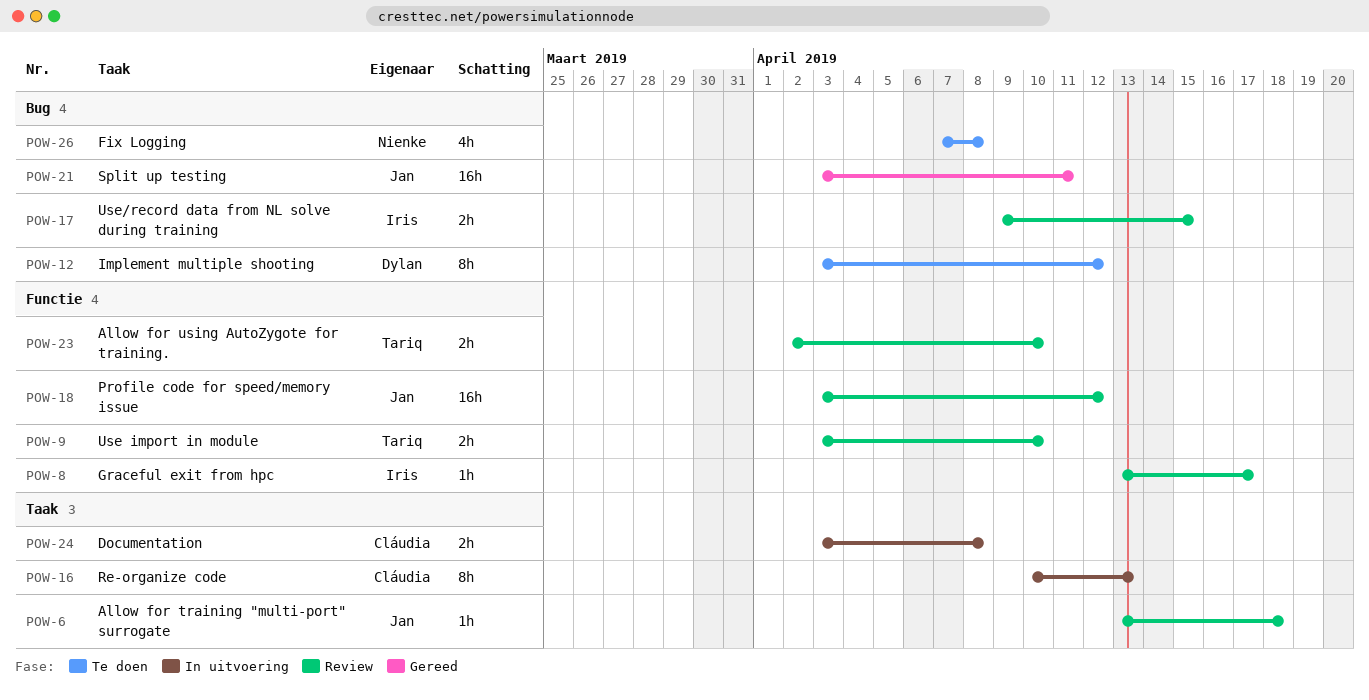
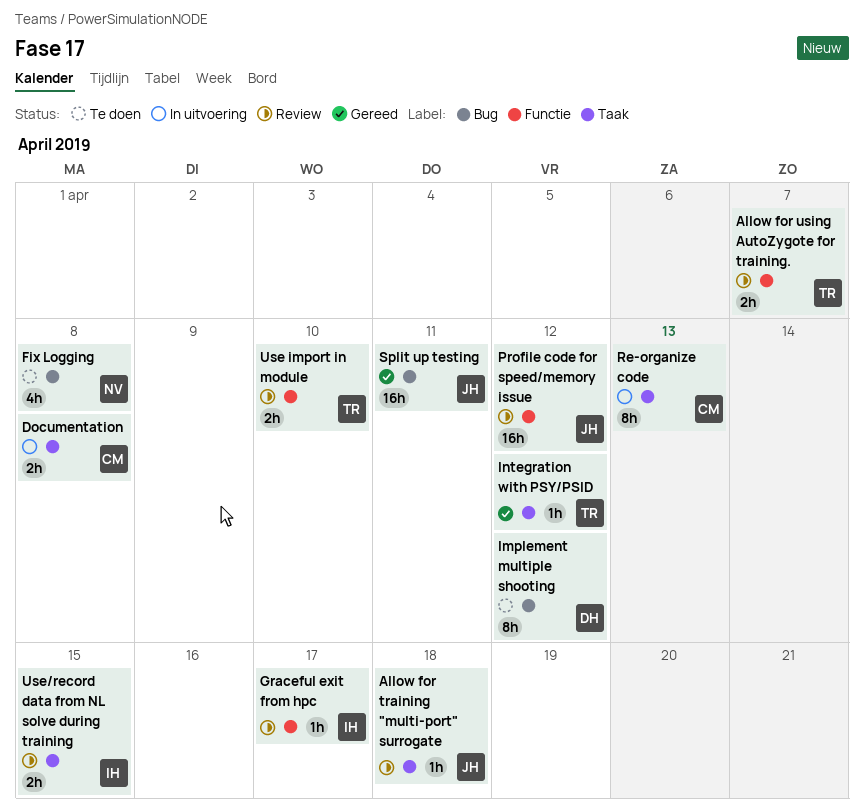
Allow for using AutoZygote for training., due: Apr 10 -> Apr 7
Integration with PSY/PSID: none -> present
Use/record data from NL solve during training, label: Bug -> Taak

